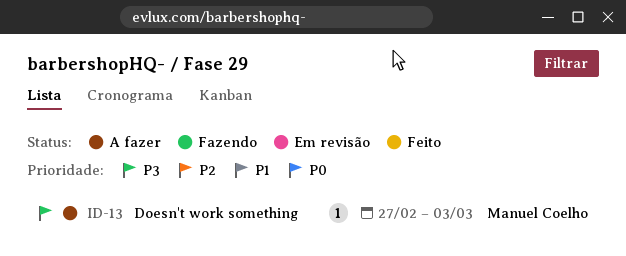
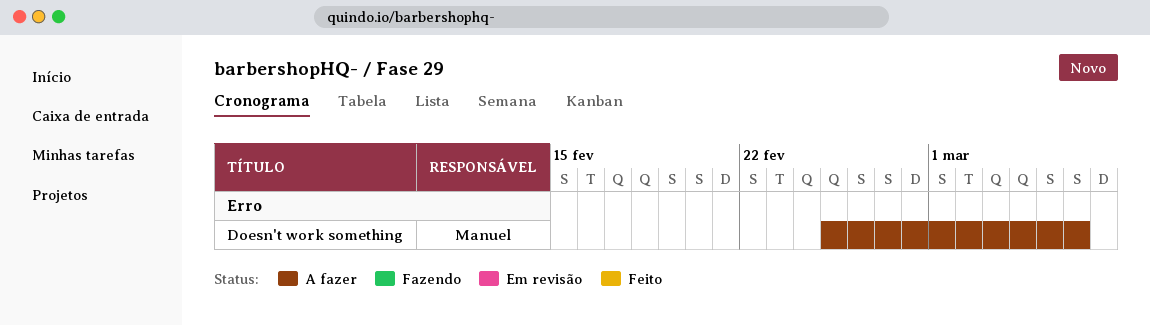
Doesn't work something, start: Feb 27 -> Feb 25
Doesn't work something, due: Mar 3 -> Mar 6

